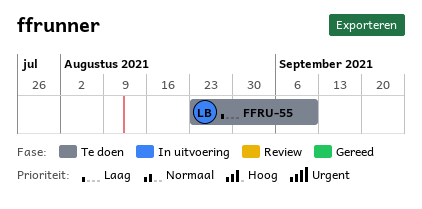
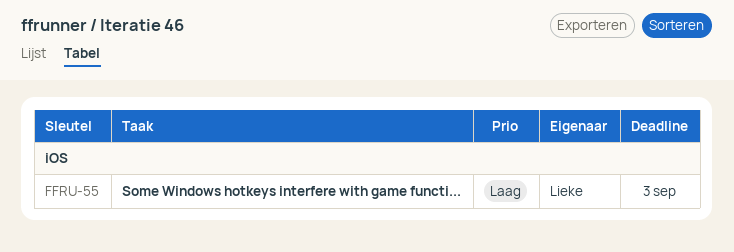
FFRU-55, due: Sep 10 -> Sep 3

